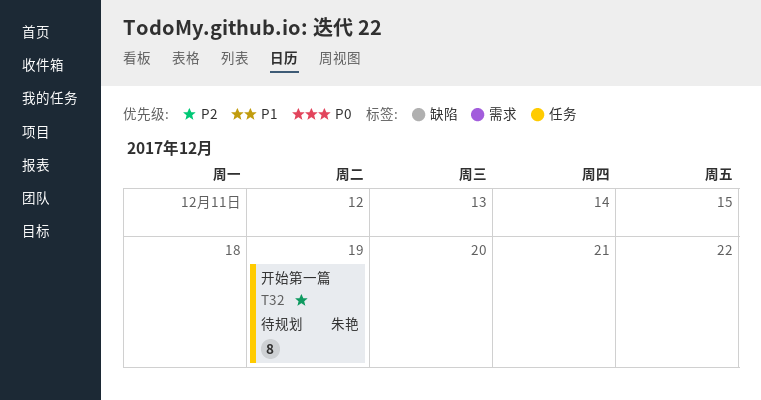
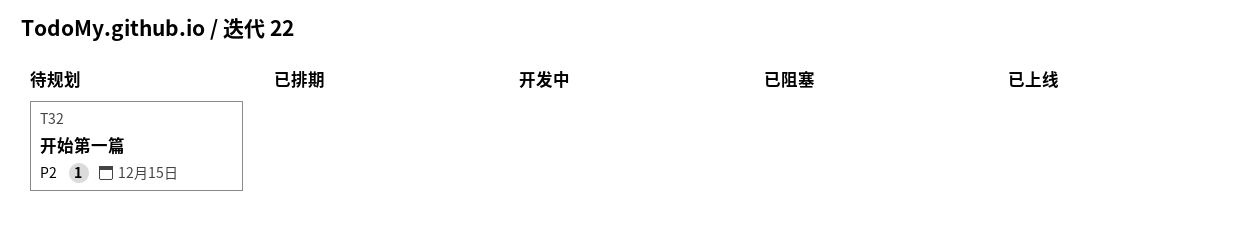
T32, estimate: 8 -> 1
T32, due: Dec 19 -> Dec 15

